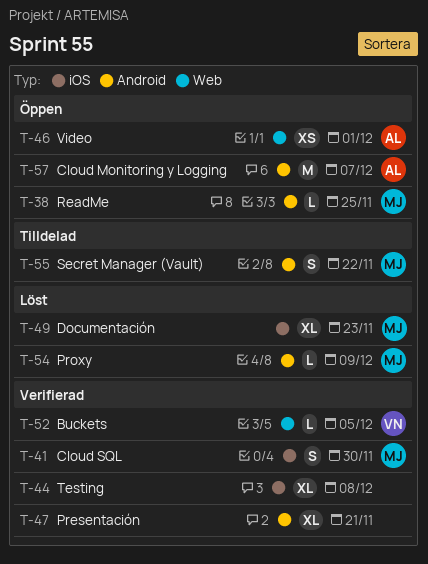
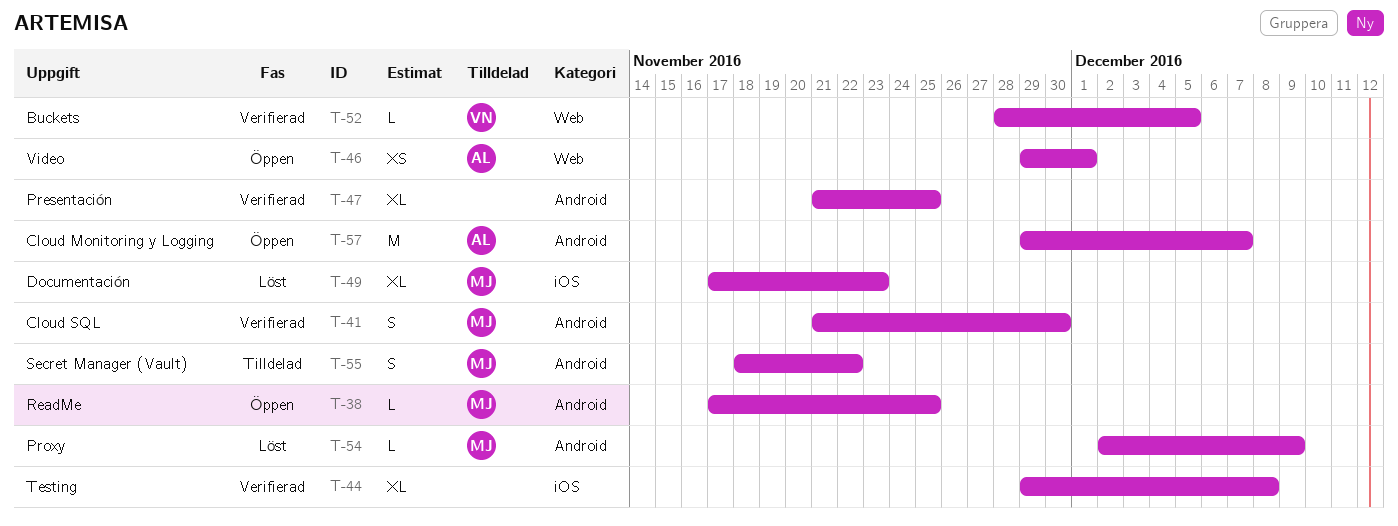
T-41, label: iOS -> Android
T-47, due: Nov 21 -> Nov 25

